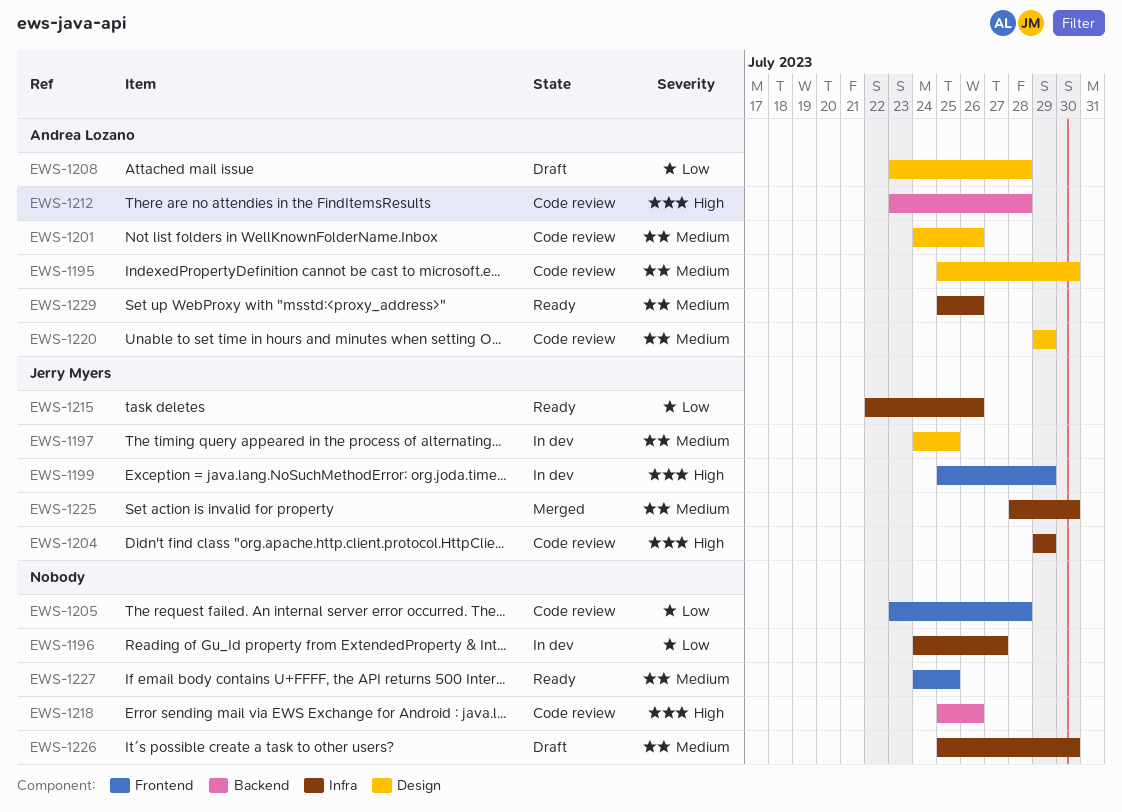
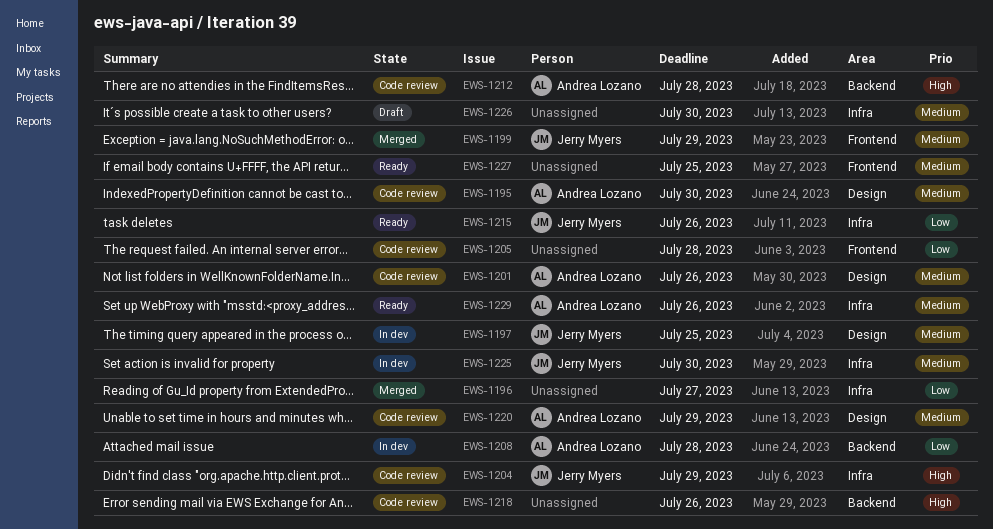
EWS-1196, status: In dev -> Merged
EWS-1199, status: In dev -> Merged
EWS-1199, priority: High -> Medium
EWS-1208, status: Draft -> In dev
EWS-1208, label: Design -> Backend
EWS-1225, status: Merged -> In dev

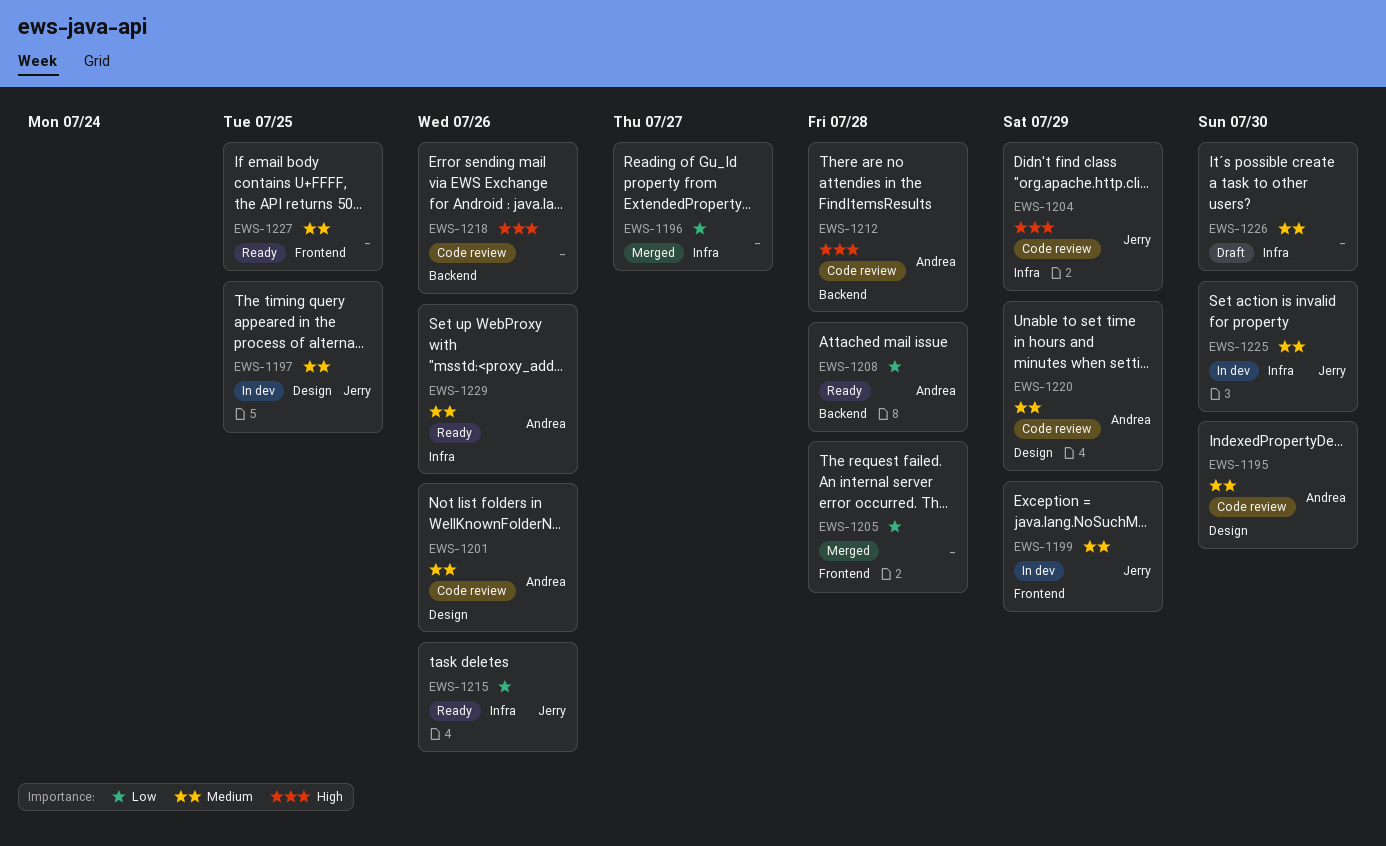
EWS-1199, status: Merged -> In dev
EWS-1205, status: Code review -> Merged
EWS-1208, status: In dev -> Ready

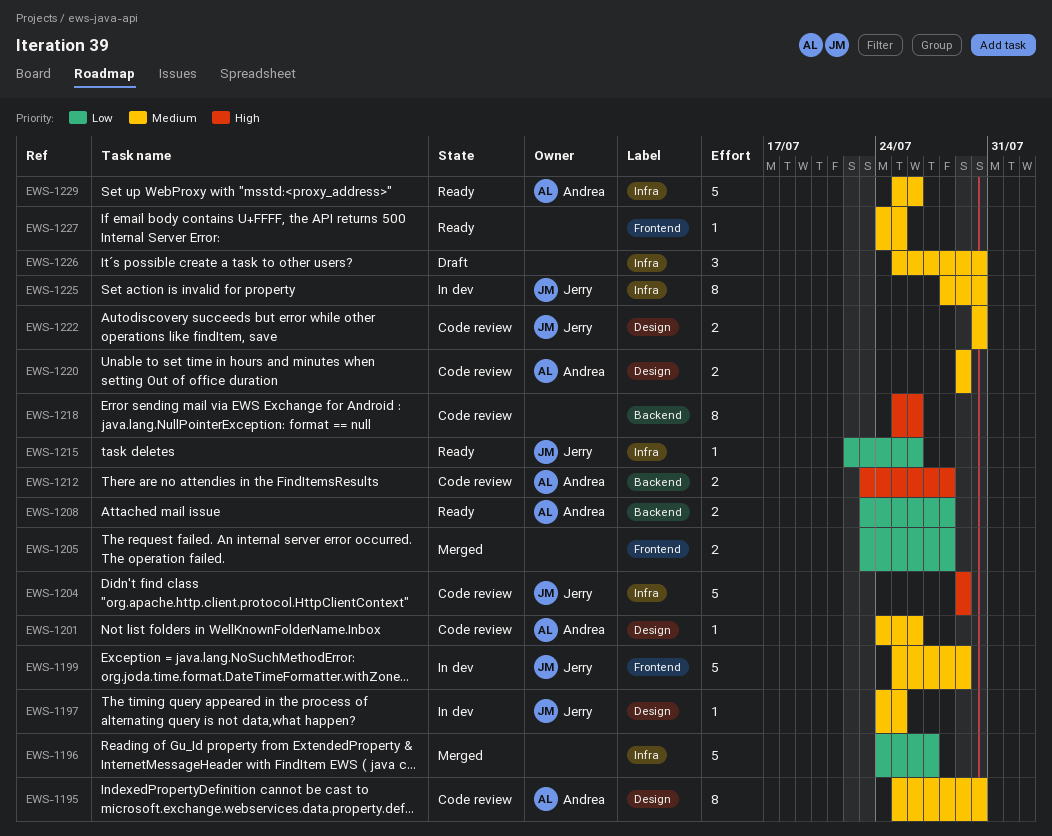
EWS-1222: none -> present

